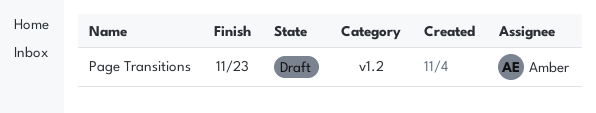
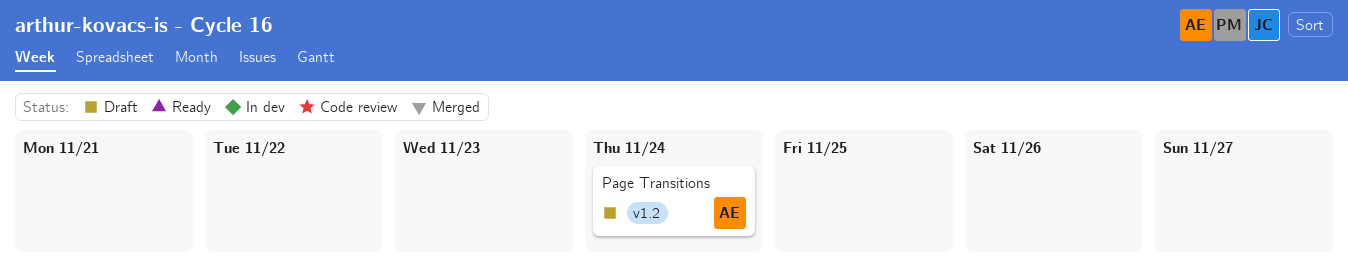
Page Transitions, due: Nov 23 -> Nov 24

